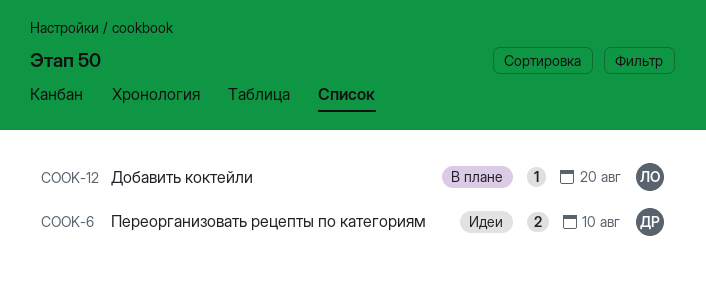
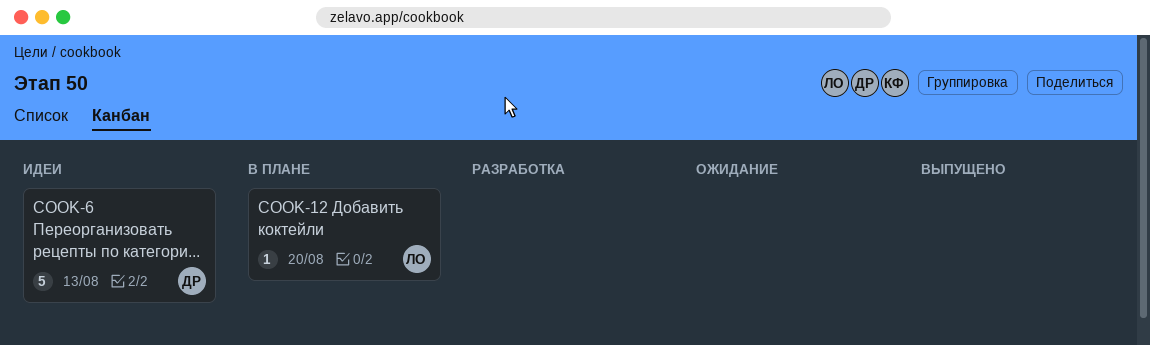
COOK-6, estimate: 2 -> 5
COOK-6, due: Aug 10 -> Aug 13

